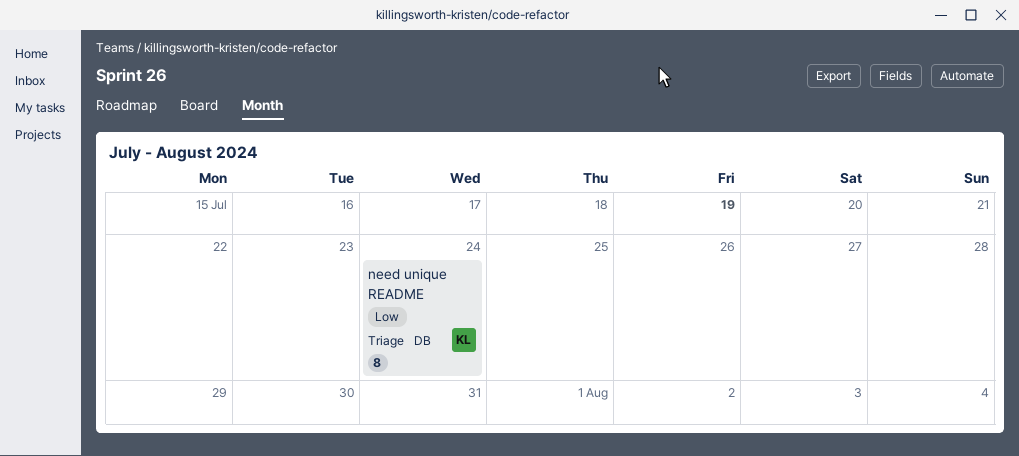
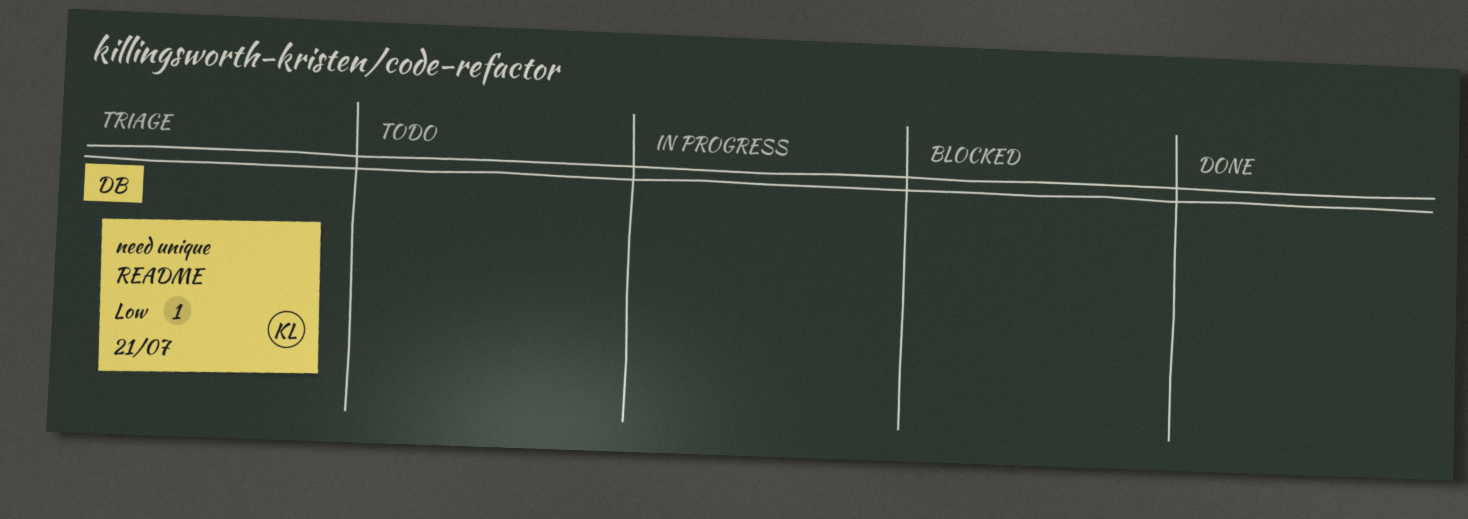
need unique README, estimate: 8 -> 1
need unique README, due: Jul 24 -> Jul 21

